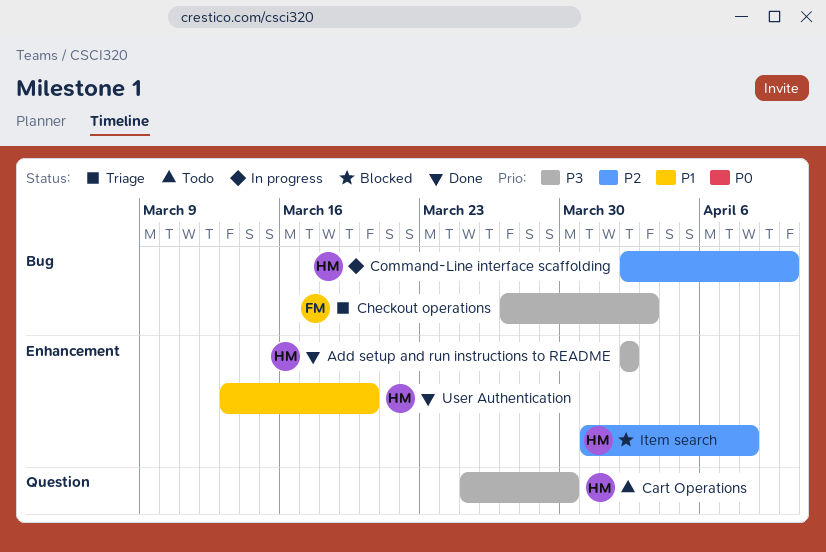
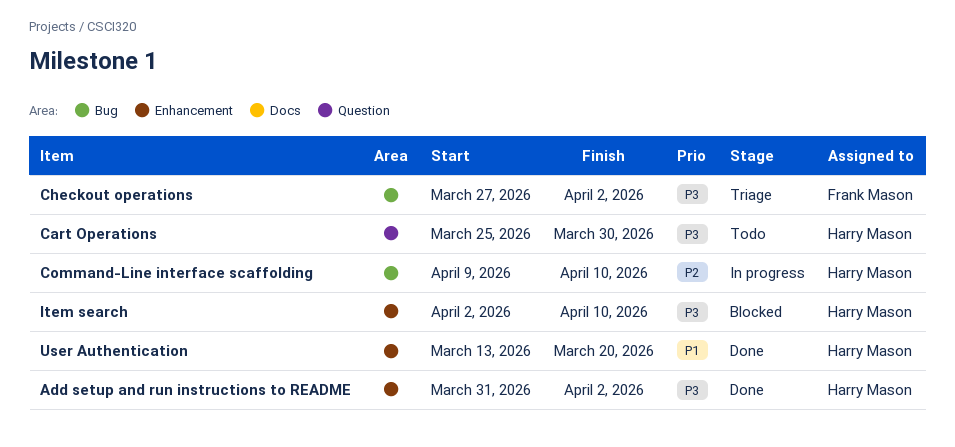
Add setup and run instructions to README, start: Apr 2 -> Mar 31
Checkout operations, due: Apr 3 -> Apr 2
Command-Line interface scaffolding, start: Apr 2 -> Apr 9
Item search, priority: P2 -> P3
Item search, start: Mar 31 -> Apr 2
Item search, due: Apr 8 -> Apr 10

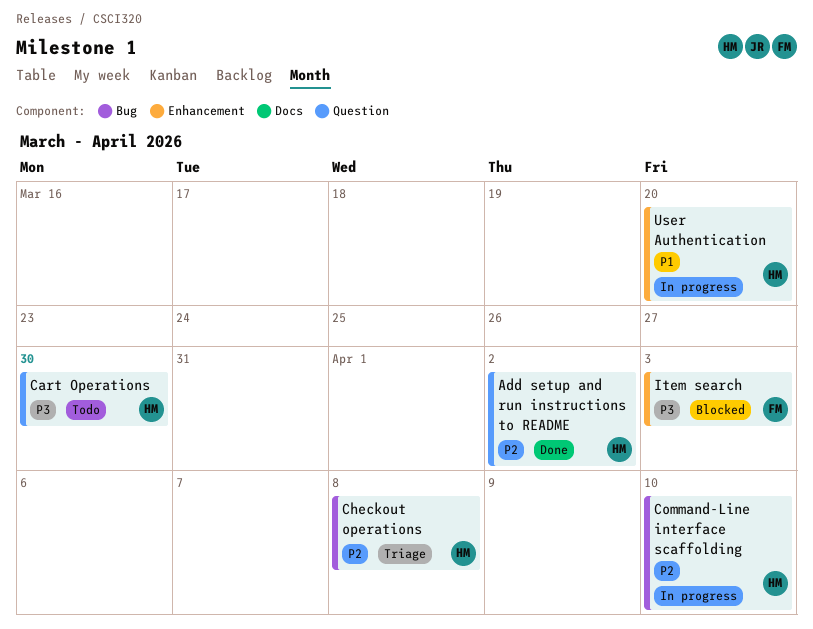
Add setup and run instructions to README, priority: P3 -> P2
Add setup and run instructions to README, label: Enhancement -> Question
Checkout operations, owner: Frank Mason -> Harry Mason
Checkout operations, priority: P3 -> P2
Checkout operations, due: Apr 2 -> Apr 8
Item search, owner: Harry Mason -> Frank Mason
Item search, due: Apr 10 -> Apr 3
User Authentication, status: Done -> In progress

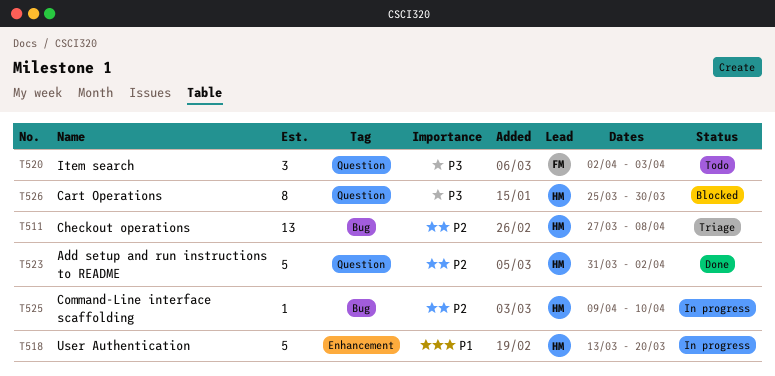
Cart Operations, status: Todo -> Blocked
Item search, status: Blocked -> Todo
Item search, label: Enhancement -> Question

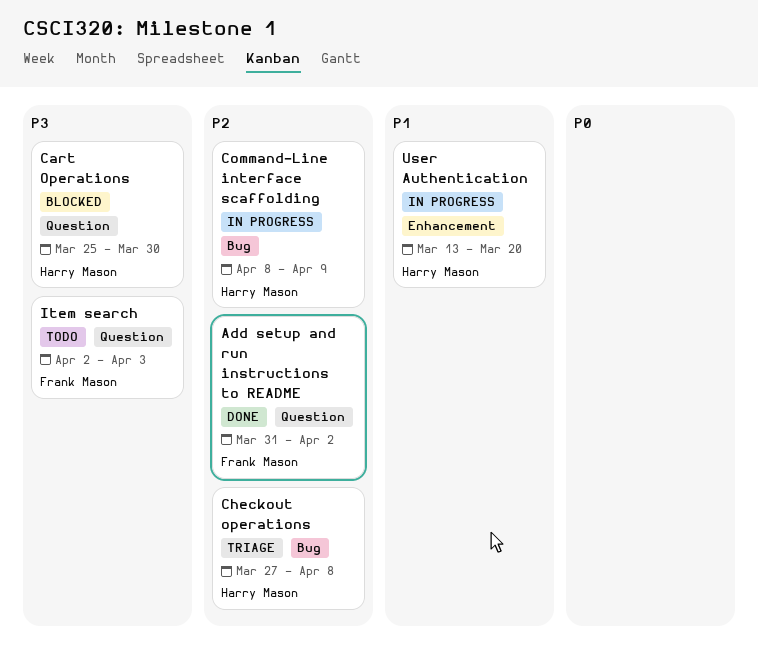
Add setup and run instructions to README, owner: Harry Mason -> Frank Mason
Command-Line interface scaffolding, start: Apr 9 -> Apr 8
Command-Line interface scaffolding, due: Apr 10 -> Apr 9

